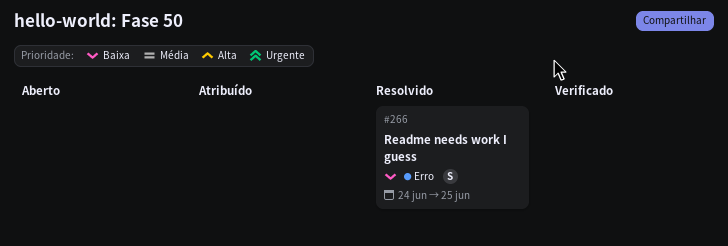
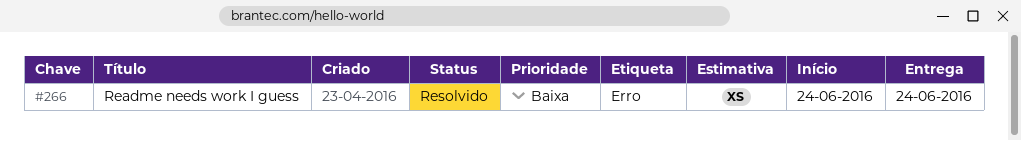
#266, estimate: S -> XS
#266, due: Jun 25 -> Jun 24

